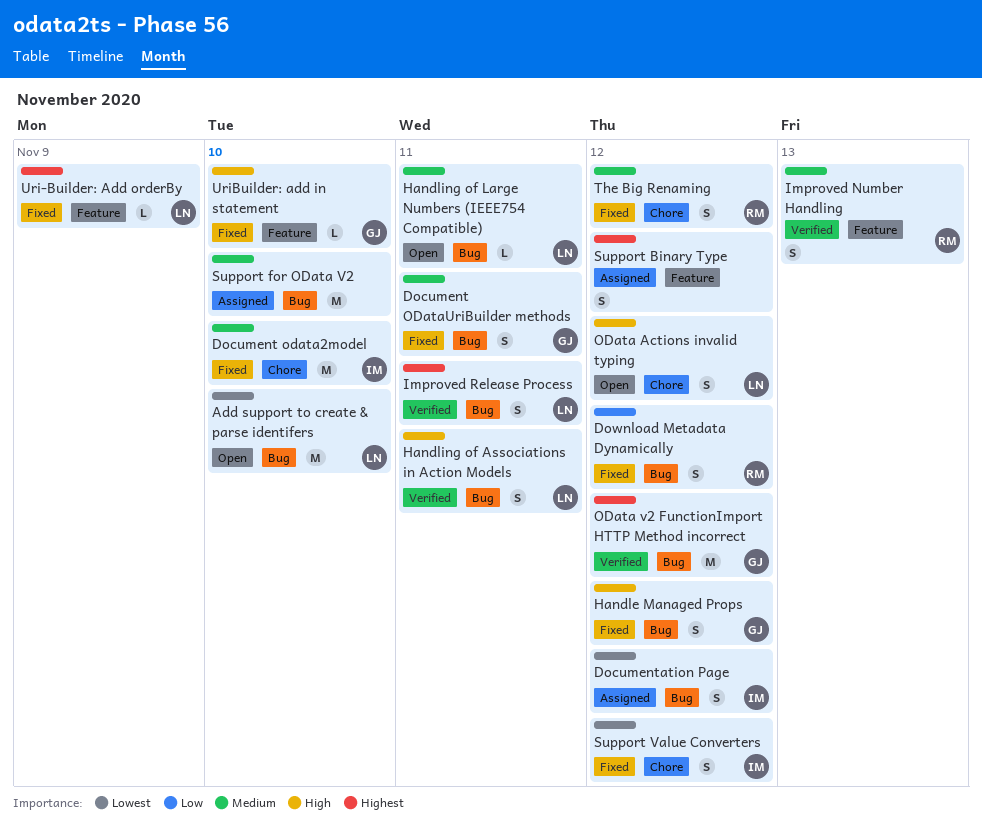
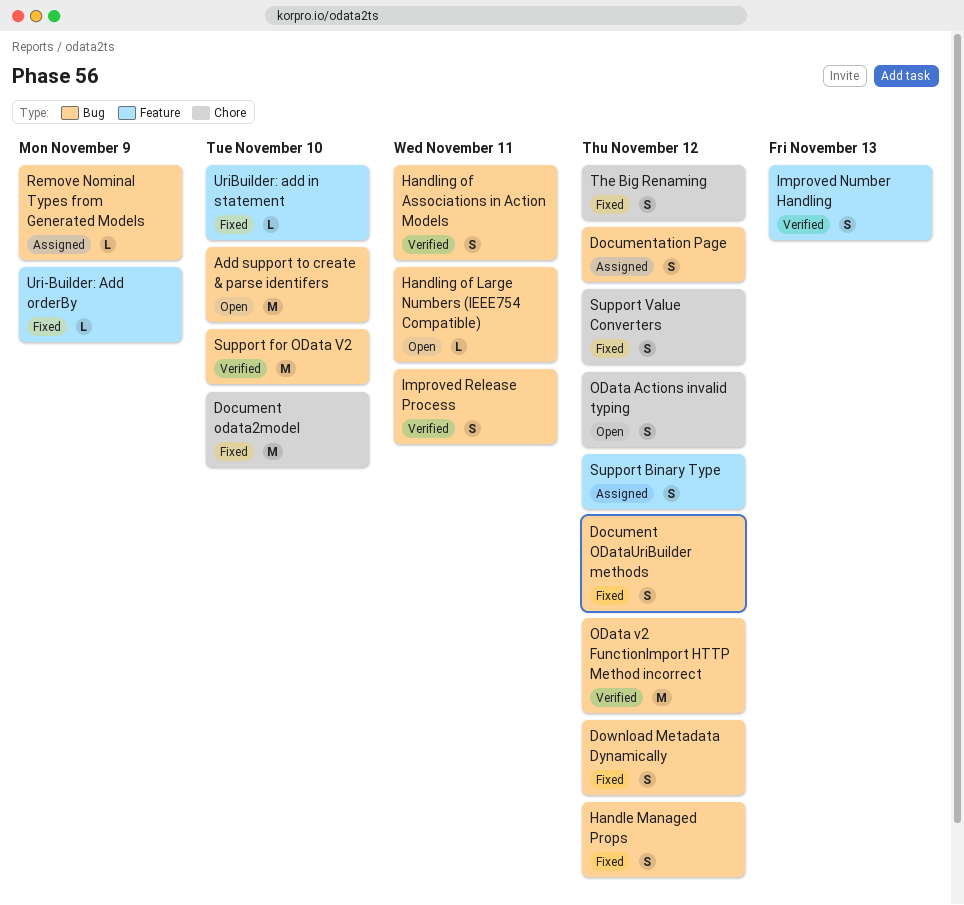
Document ODataUriBuilder methods, due: Nov 11 -> Nov 12
Remove Nominal Types from Generated Models: none -> present
Support for OData V2, status: Assigned -> Verified

